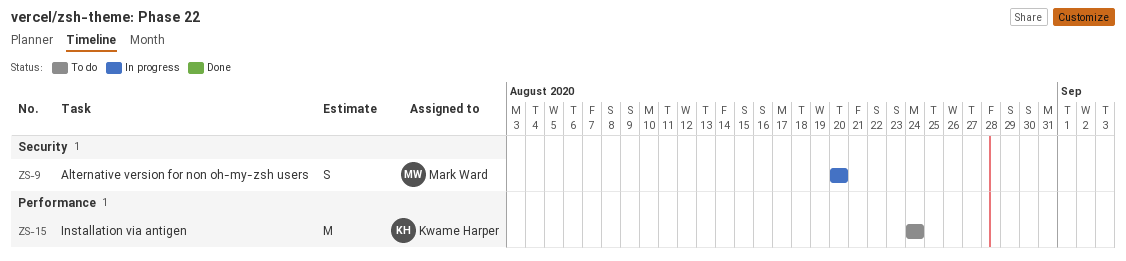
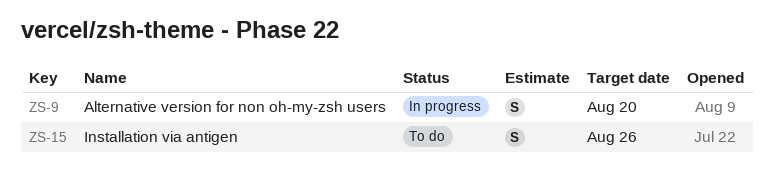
ZS-15, estimate: M -> S
ZS-15, due: Aug 24 -> Aug 26

